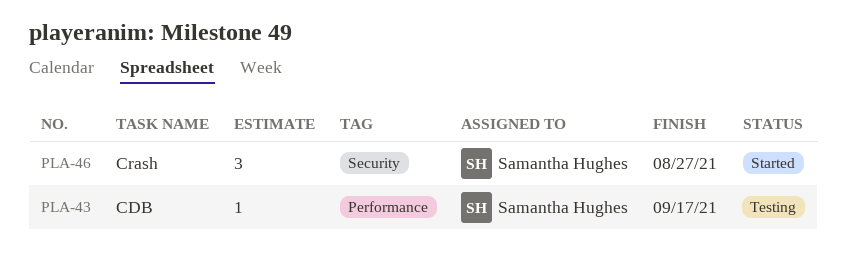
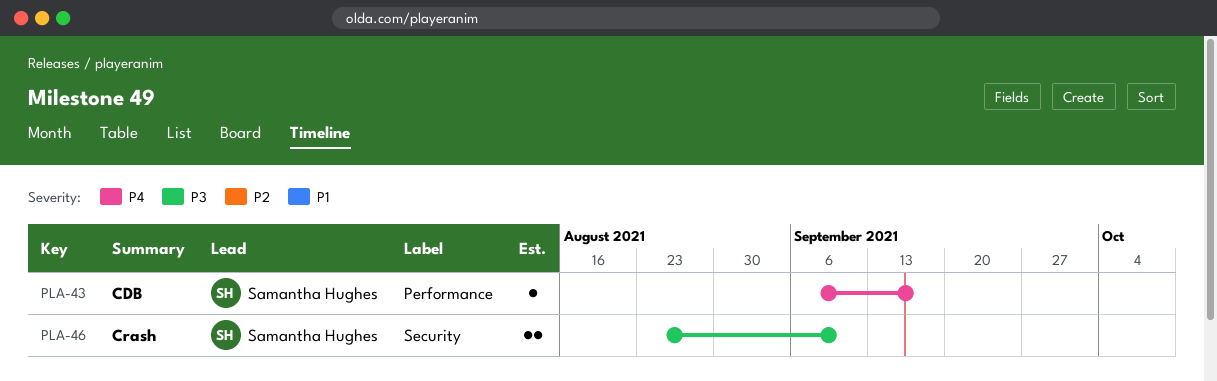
PLA-46, estimate: 3 -> 2
PLA-46, due: Aug 27 -> Sep 10

